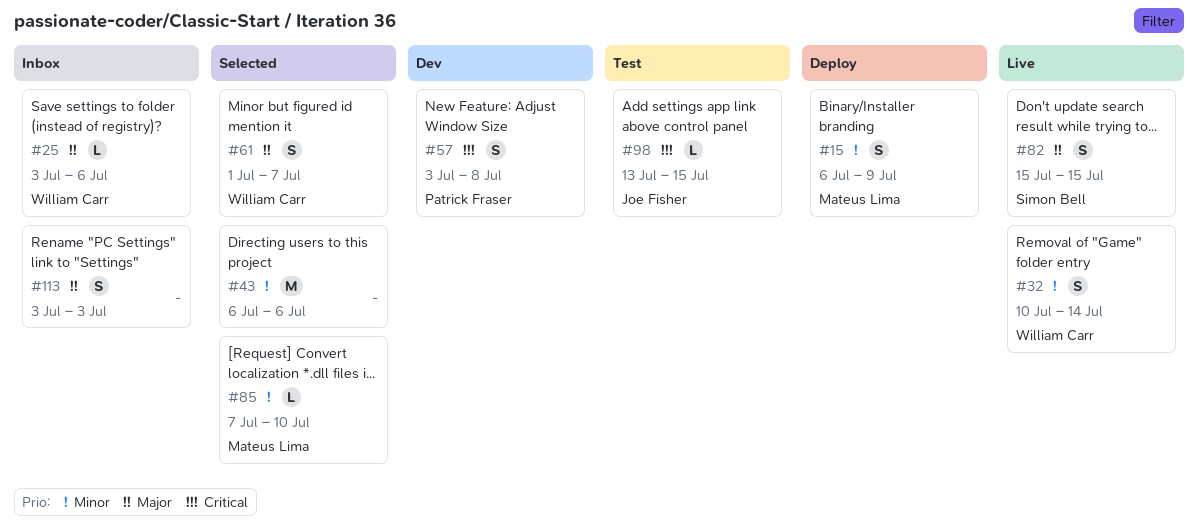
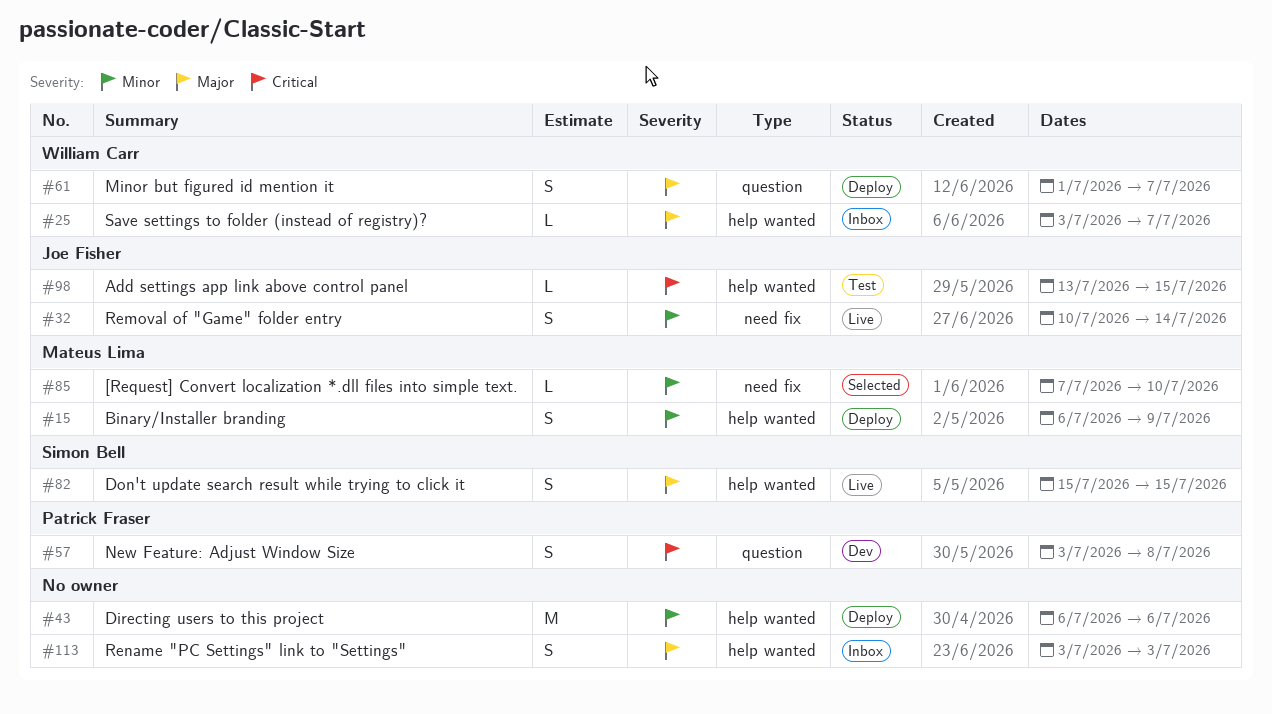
#25, due: Jul 6 -> Jul 7
#32, owner: William Carr -> Joe Fisher
#43, status: Selected -> Deploy
#61, status: Selected -> Deploy

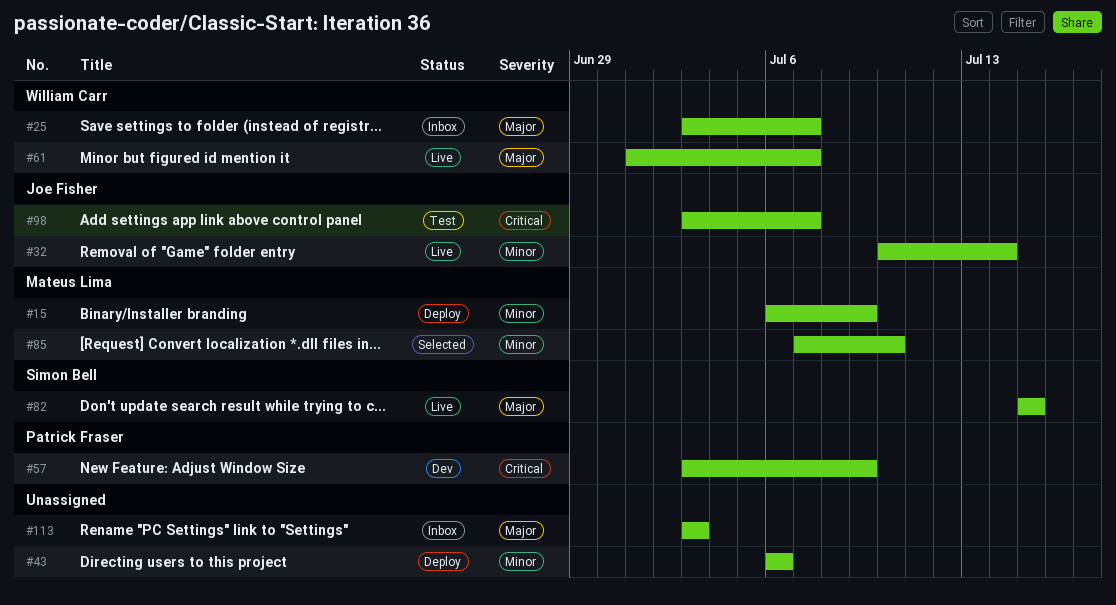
#57, due: Jul 8 -> Jul 9
#61, status: Deploy -> Live
#98, start: Jul 13 -> Jul 3
#98, due: Jul 15 -> Jul 7

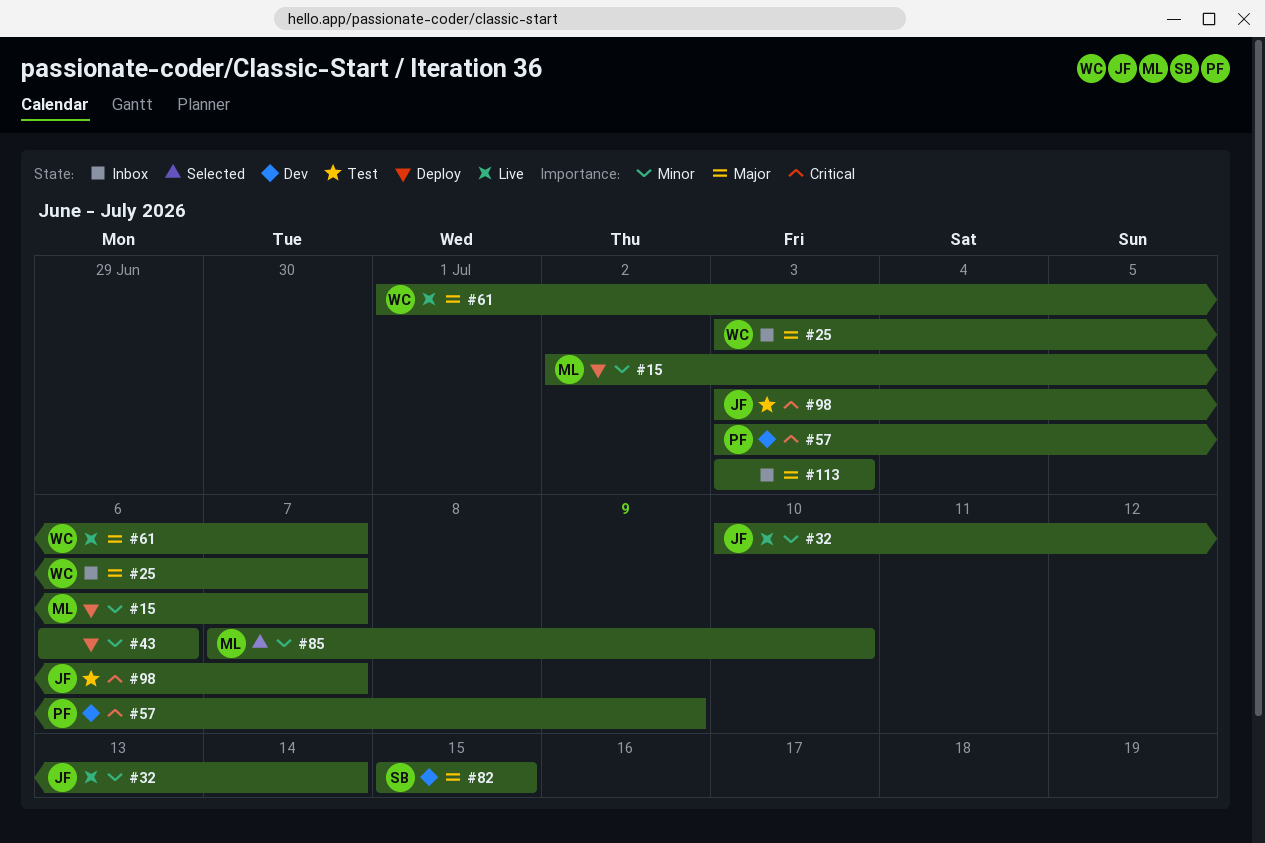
#15, start: Jul 6 -> Jul 2
#15, due: Jul 9 -> Jul 7
#82, status: Live -> Dev

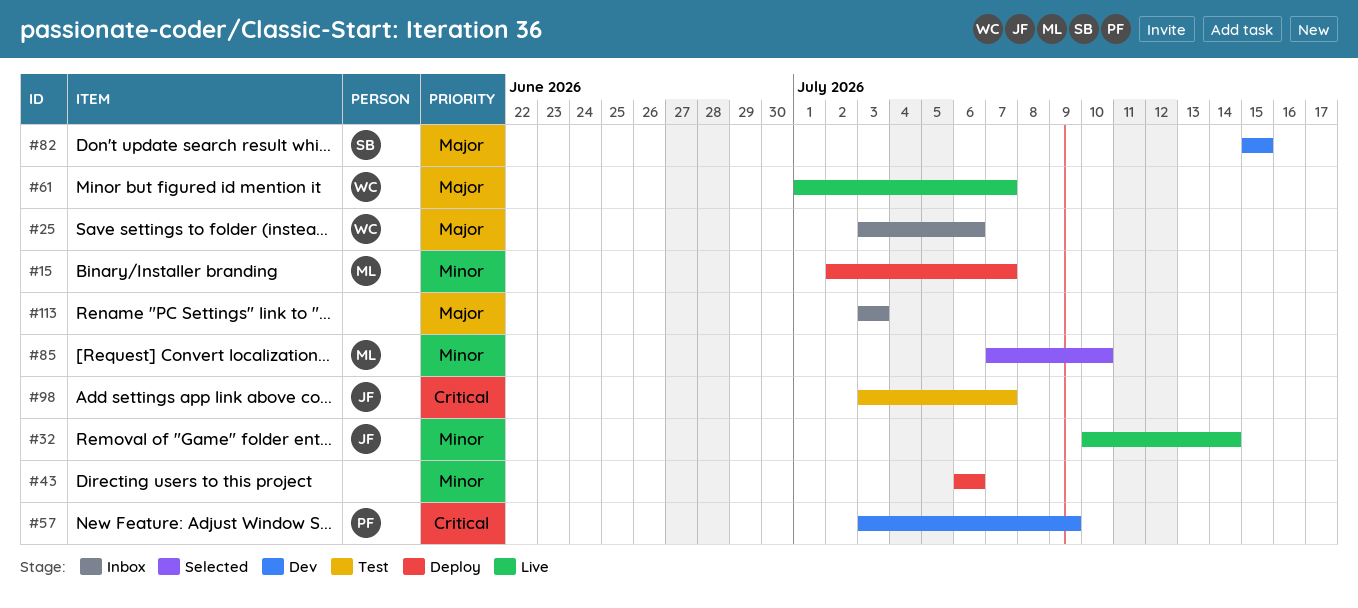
#25, due: Jul 7 -> Jul 6

